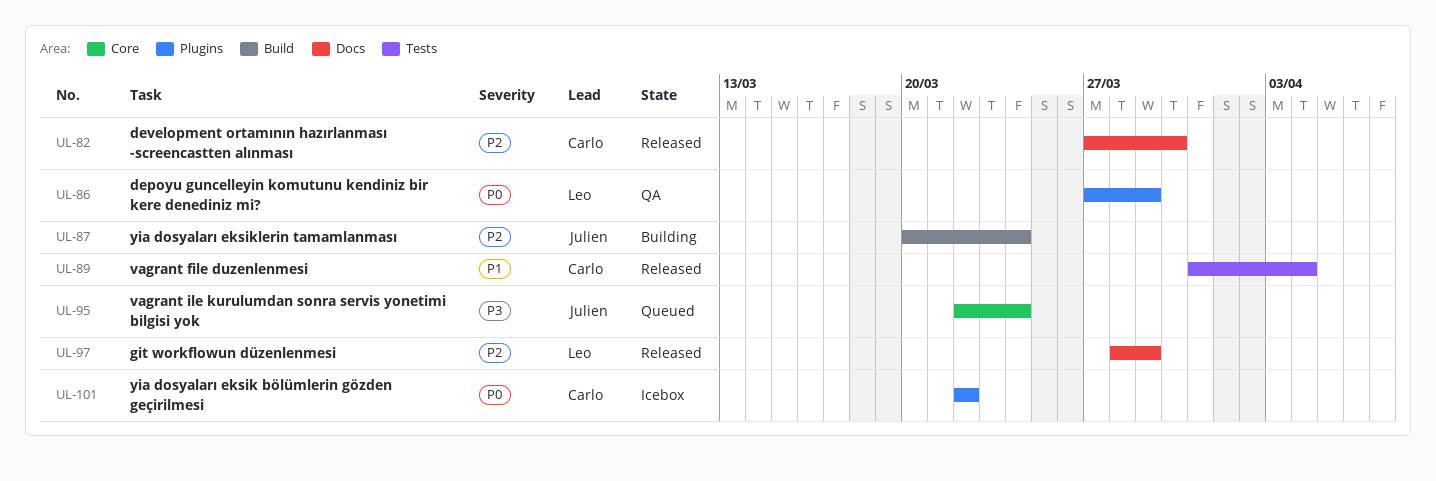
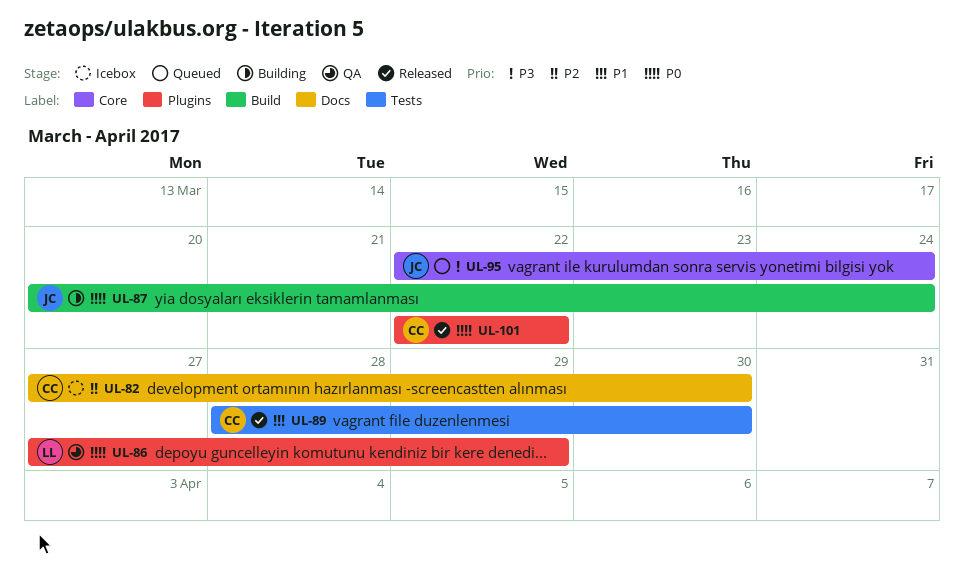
UL-82, status: Released -> Icebox
UL-87, priority: P2 -> P0
UL-89, start: Mar 31 -> Mar 28
UL-89, due: Apr 4 -> Mar 30
UL-97: present -> none
UL-101, status: Icebox -> Released

